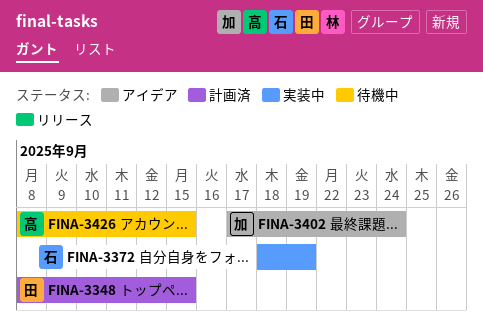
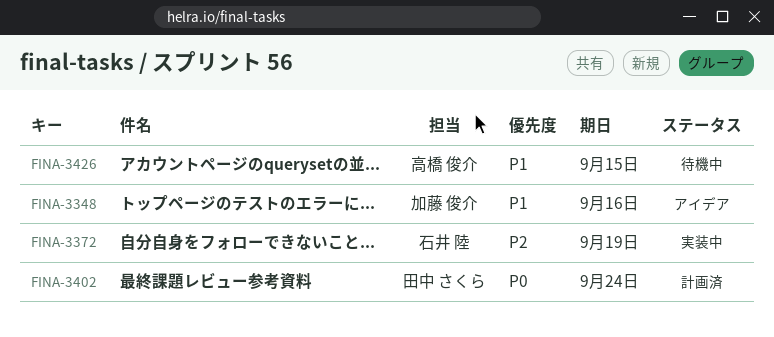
FINA-3348, status: 計画済 -> アイデア
FINA-3348, owner: 田中 さくら -> 加藤 俊介
FINA-3348, due: Sep 15 -> Sep 16
FINA-3402, status: アイデア -> 計画済
FINA-3402, owner: 加藤 俊介 -> 田中 さくら

